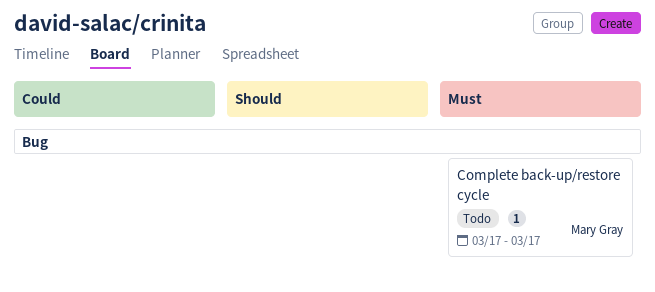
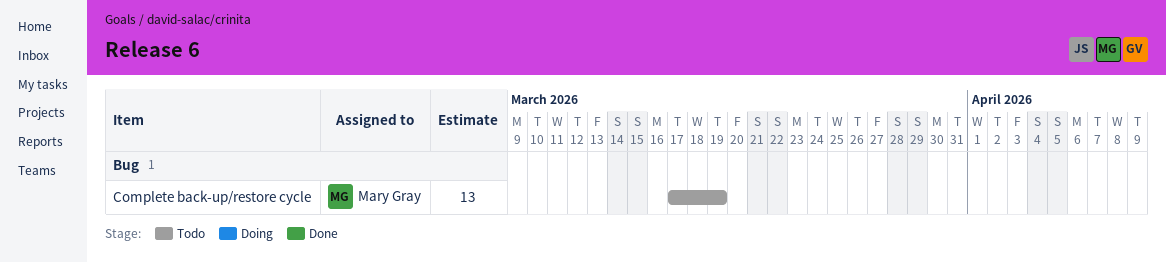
Complete back-up/restore cycle, estimate: 1 -> 13
Complete back-up/restore cycle, due: Mar 17 -> Mar 19

